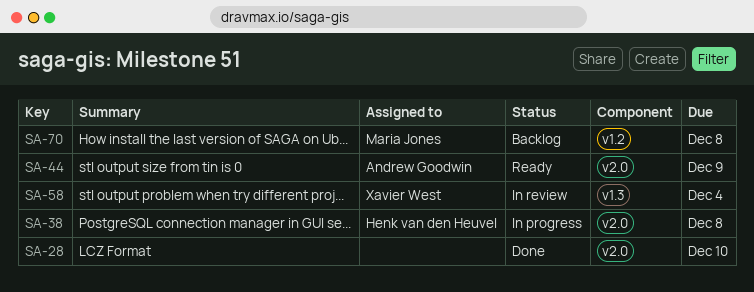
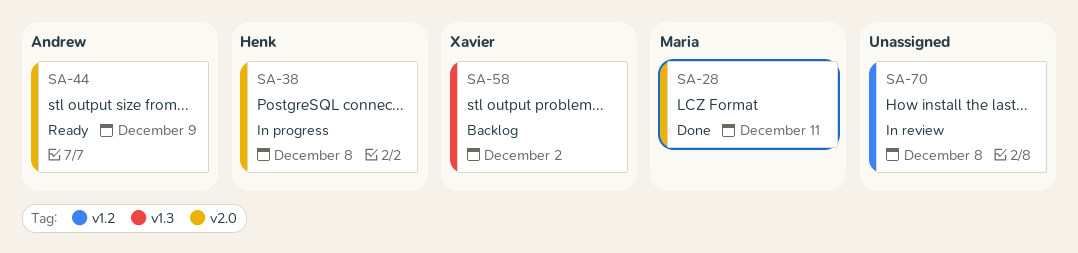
SA-28, owner: none -> Maria Jones
SA-28, due: Dec 10 -> Dec 11
SA-58, status: In review -> Backlog
SA-58, due: Dec 4 -> Dec 2
SA-70, status: Backlog -> In review
SA-70, owner: Maria Jones -> none

